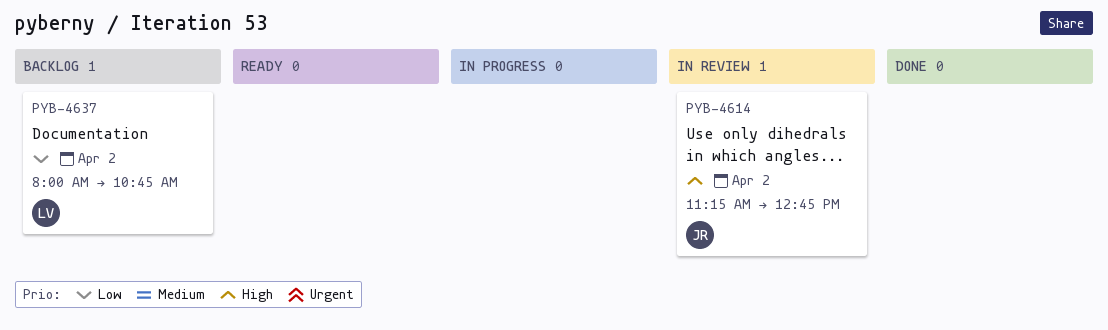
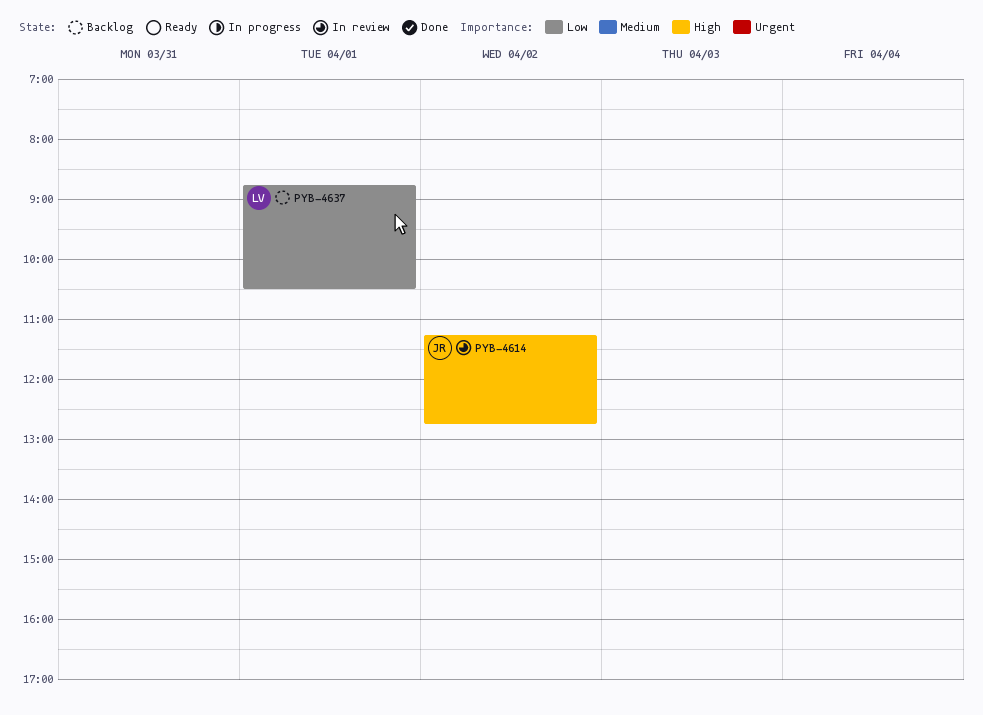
PYB-4637, day: Apr 2 -> Apr 1
PYB-4637, begins: 08:00 -> 08:45
PYB-4637, ends: 10:45 -> 10:30

